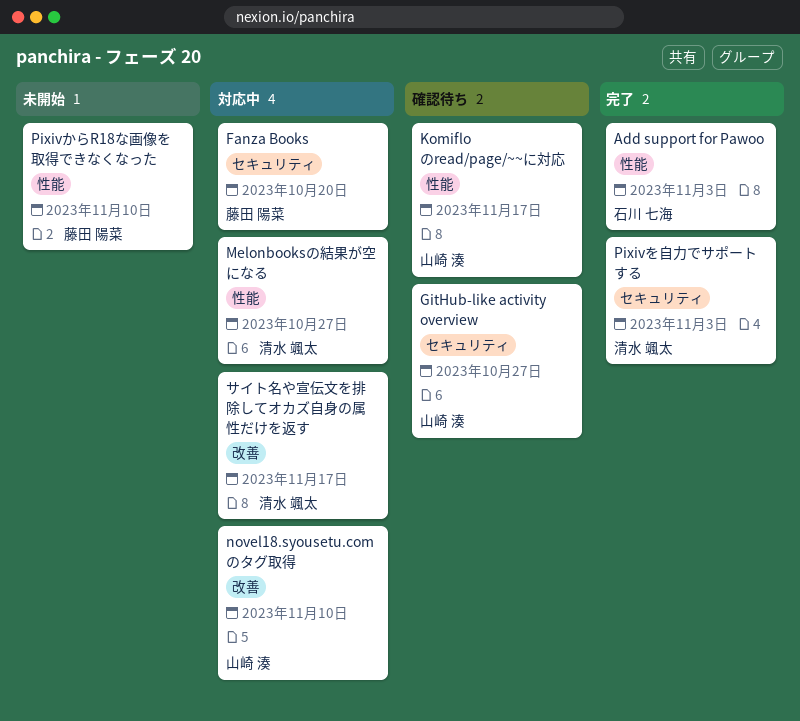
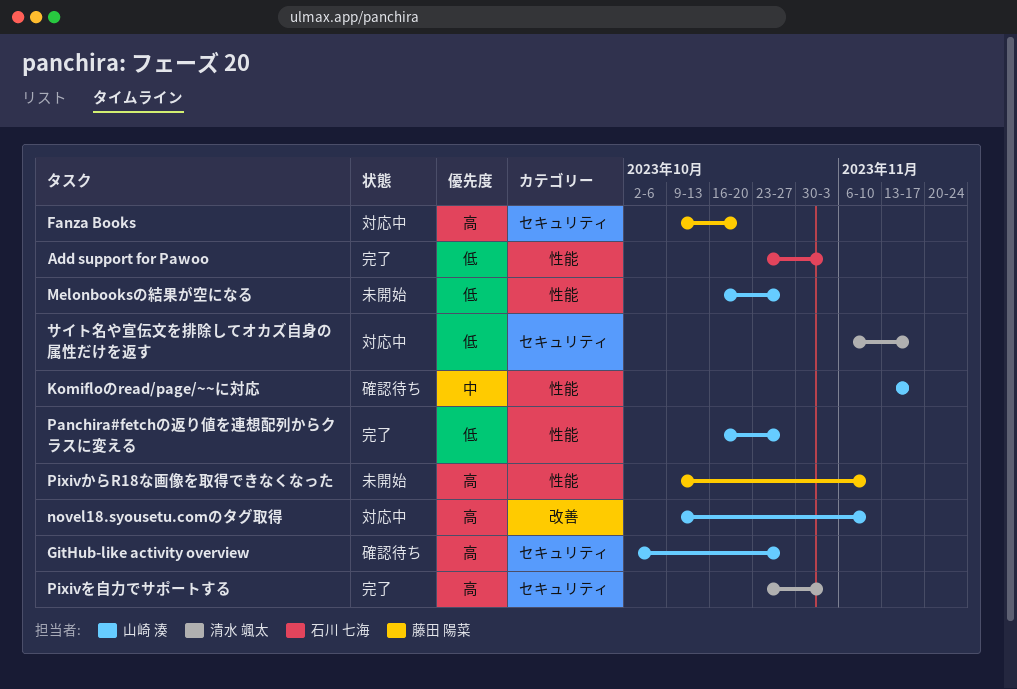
Melonbooksの結果が空になる, status: 対応中 -> 未開始
Melonbooksの結果が空になる, owner: 清水 颯太 -> 山崎 湊
Panchira#fetchの返り値を連想配列からクラスに変える: none -> present
サイト名や宣伝文を排除してオカズ自身の属性だけを返す, label: 改善 -> セキュリティ

